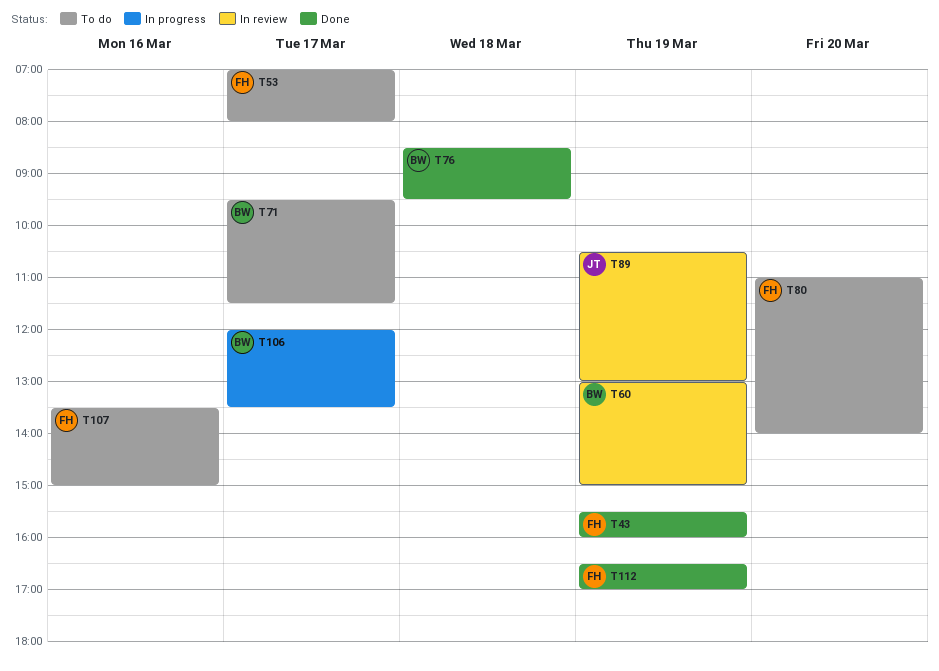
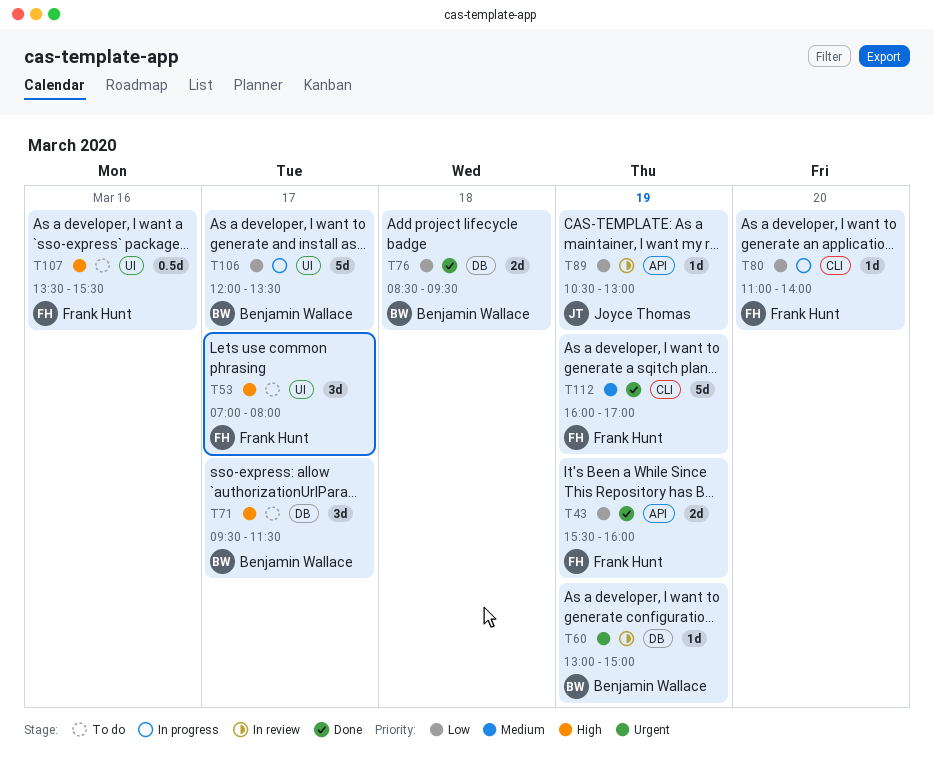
T80, status: To do -> In progress
T107, ends: 15:00 -> 15:30
T112, begins: 16:30 -> 16:00

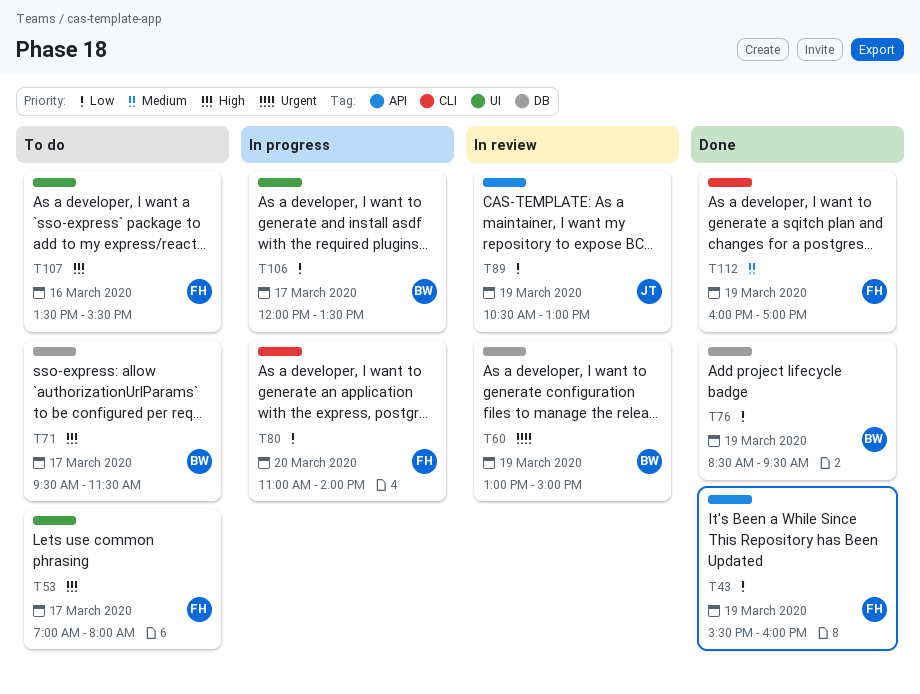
T76, day: Mar 18 -> Mar 19

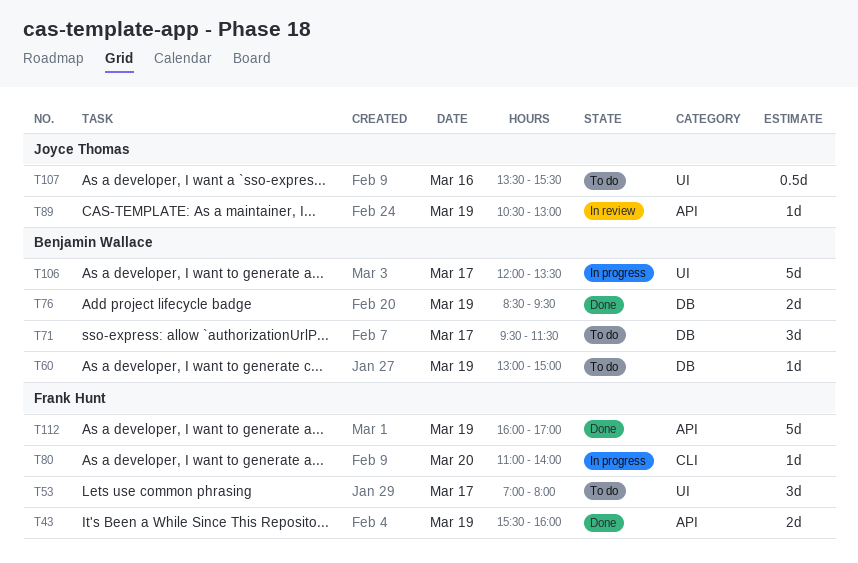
T60, status: In review -> To do
T107, owner: Frank Hunt -> Joyce Thomas
T112, label: CLI -> API

